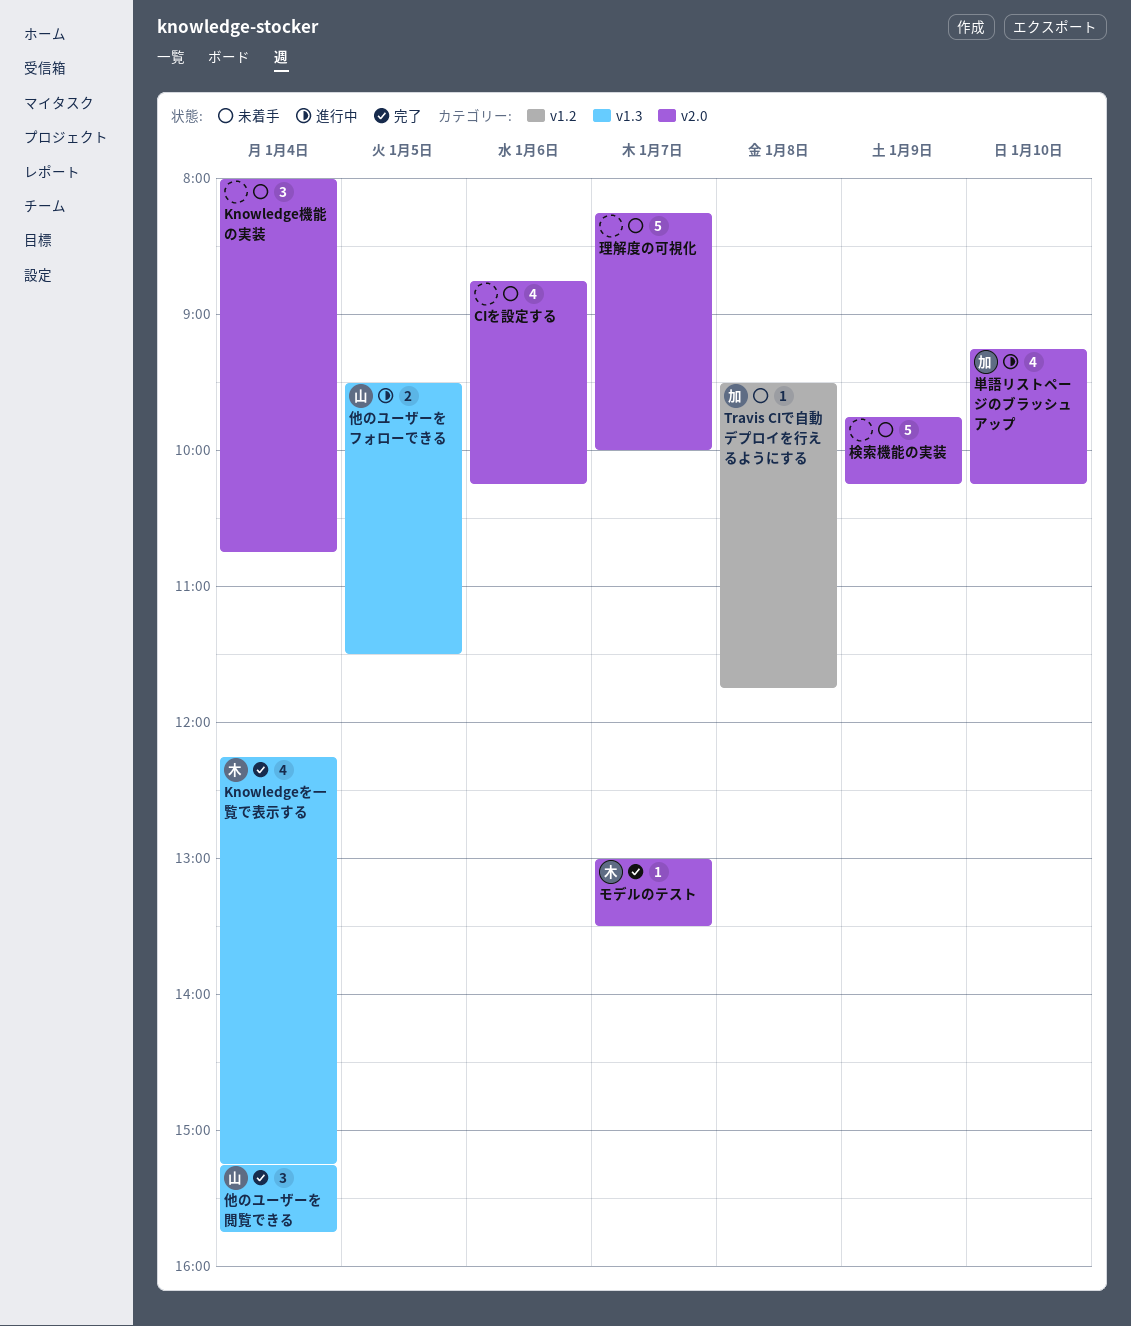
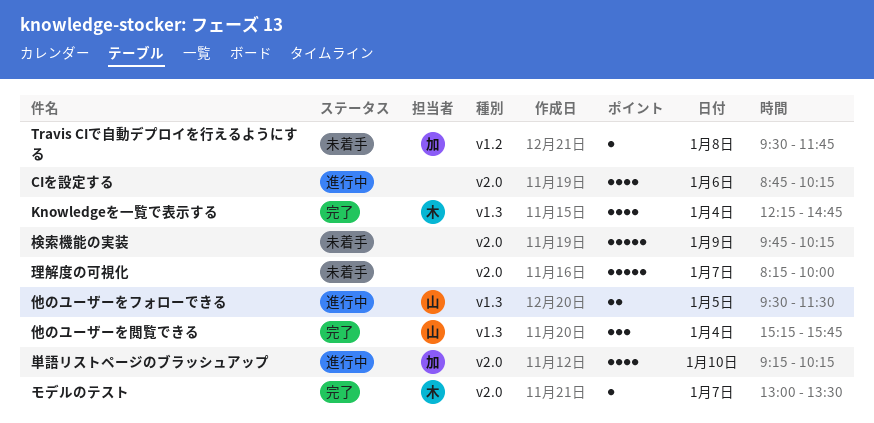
CIを設定する, status: 未着手 -> 進行中
Knowledgeを一覧で表示する, ends: 15:15 -> 14:45
Knowledge機能の実装: present -> none

